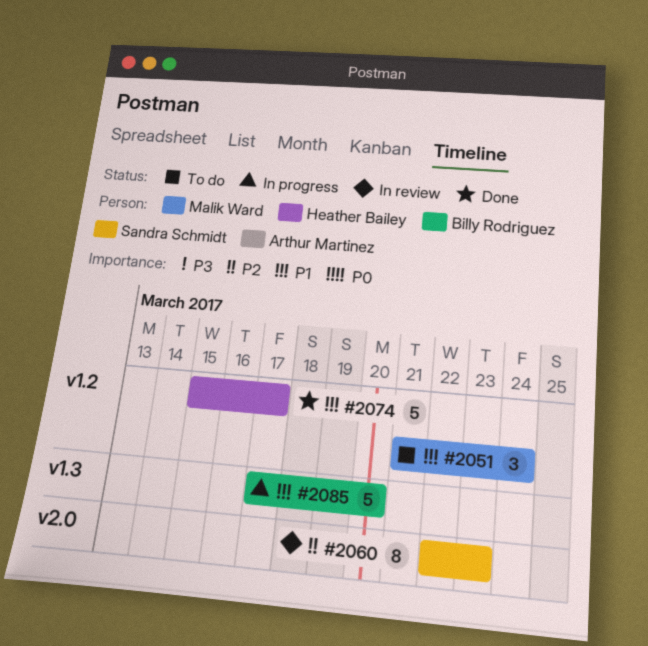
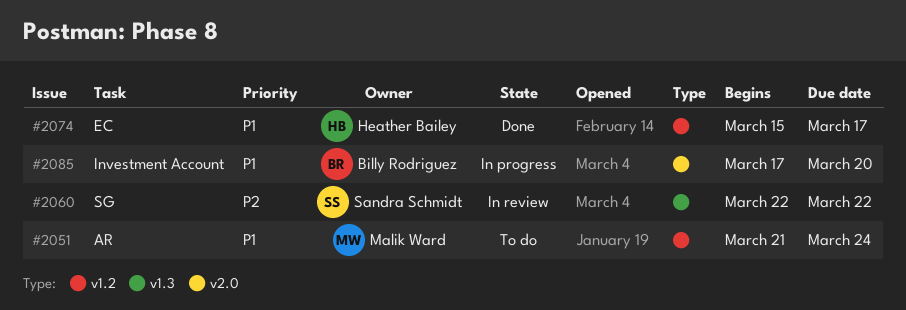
#2060, label: v2.0 -> v1.3
#2060, due: Mar 23 -> Mar 22
#2085, label: v1.3 -> v2.0

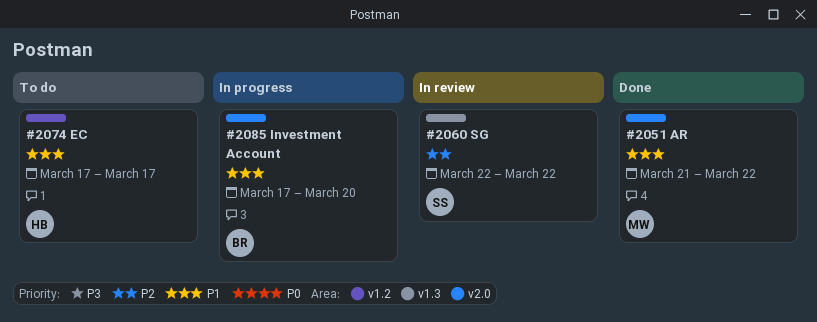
#2051, status: To do -> Done
#2051, label: v1.2 -> v2.0
#2051, due: Mar 24 -> Mar 22
#2074, status: Done -> To do
#2074, start: Mar 15 -> Mar 17

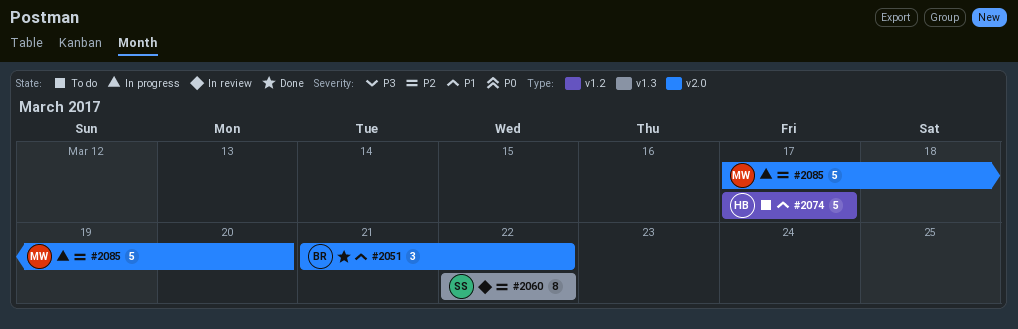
#2051, owner: MW -> BR
#2085, owner: BR -> MW
#2085, priority: P1 -> P2

